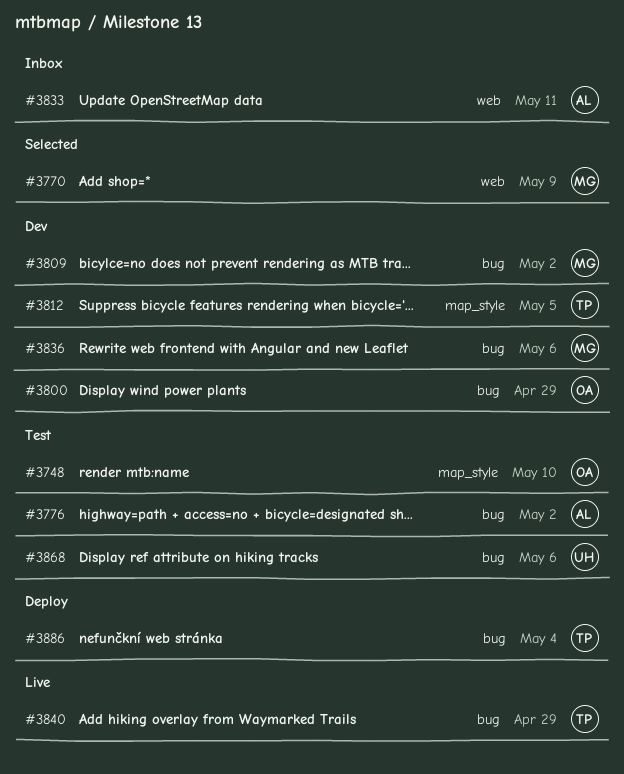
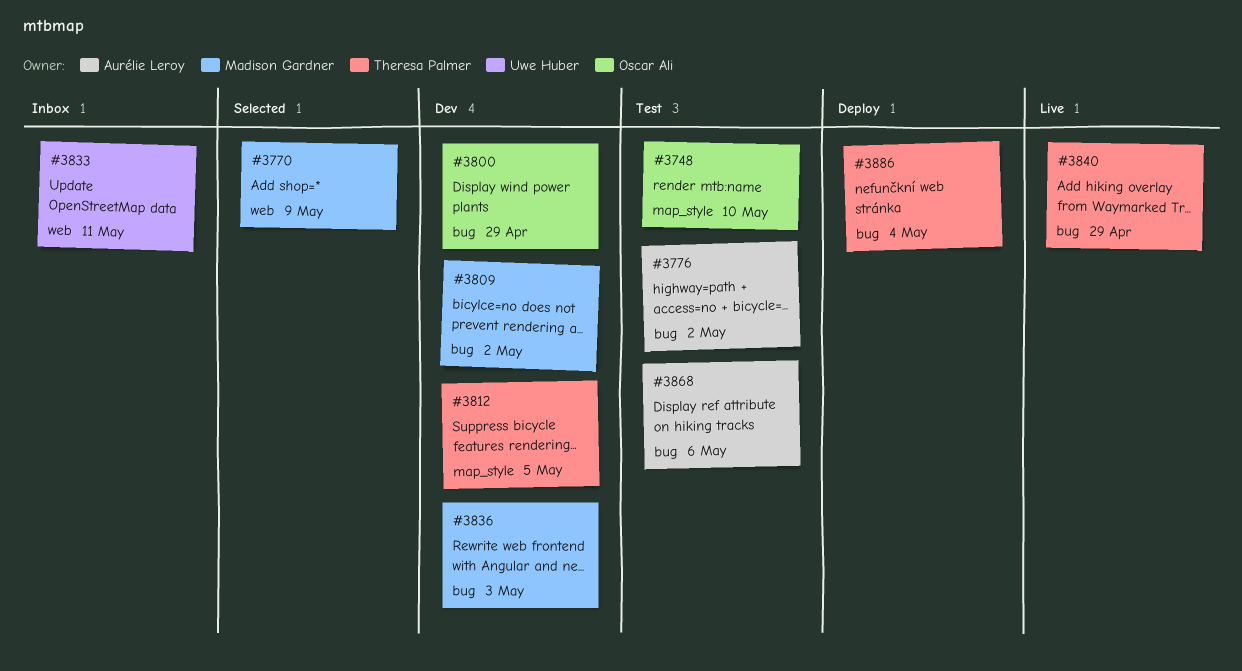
#3833, owner: Aurélie Leroy -> Uwe Huber
#3836, due: May 6 -> May 3
#3868, owner: Uwe Huber -> Aurélie Leroy

